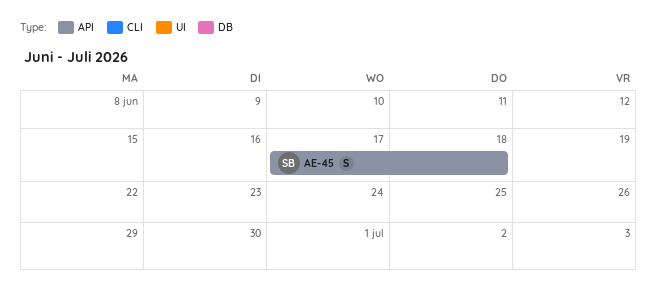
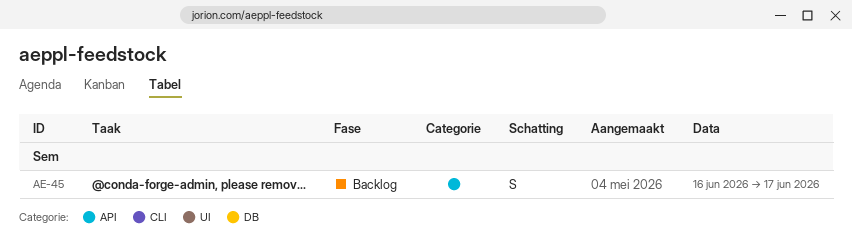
AE-45, start: Jun 17 -> Jun 16
AE-45, due: Jun 18 -> Jun 17

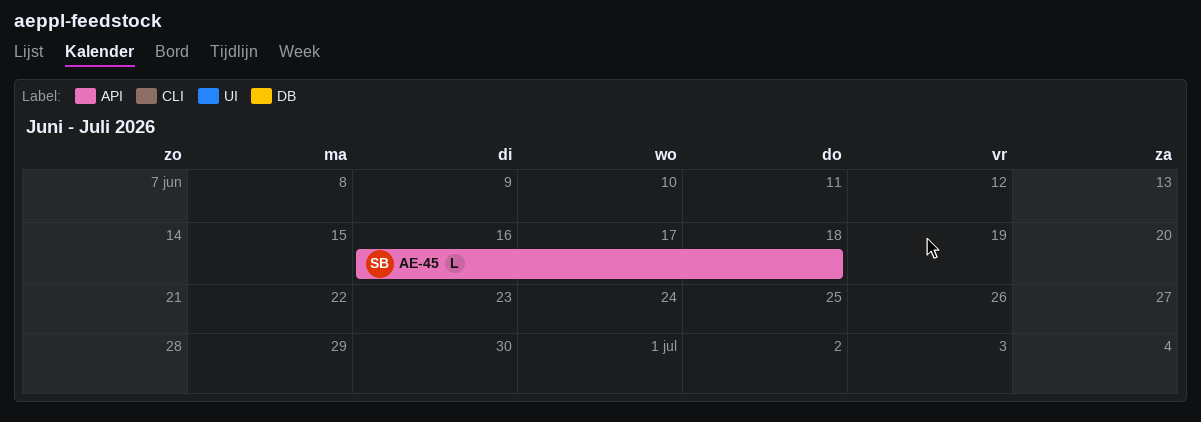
AE-45, estimate: S -> L
AE-45, due: Jun 17 -> Jun 18

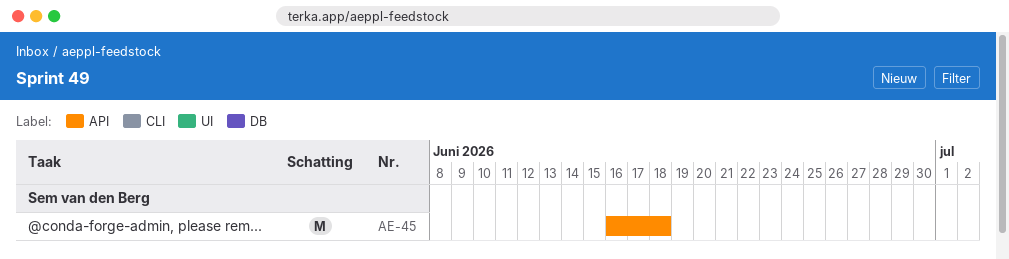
AE-45, estimate: L -> M

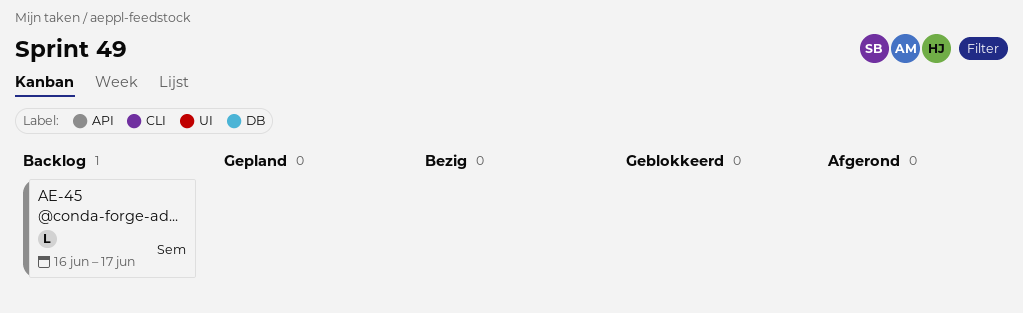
AE-45, estimate: M -> L
AE-45, due: Jun 18 -> Jun 17

